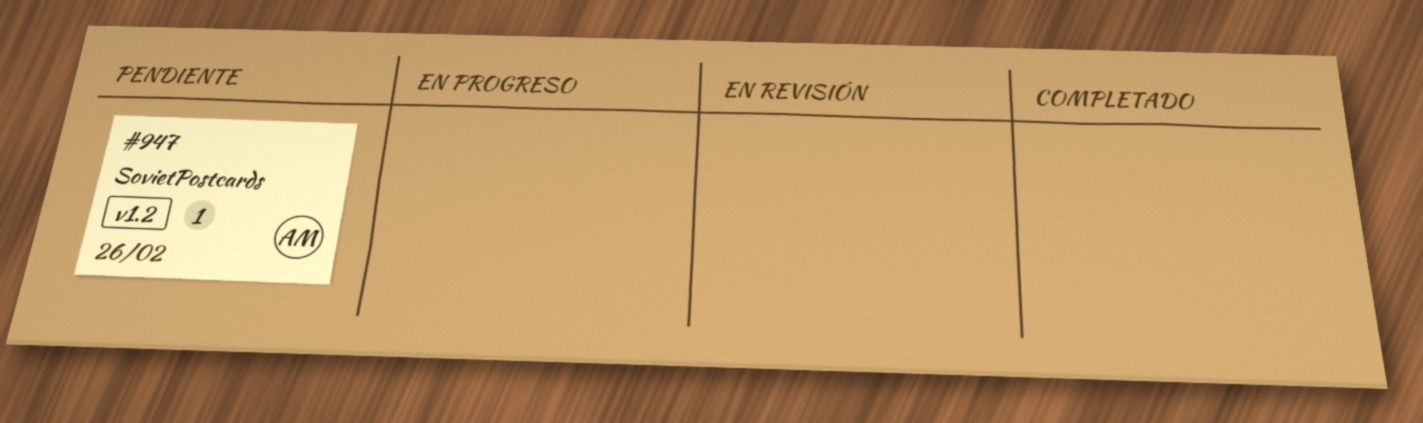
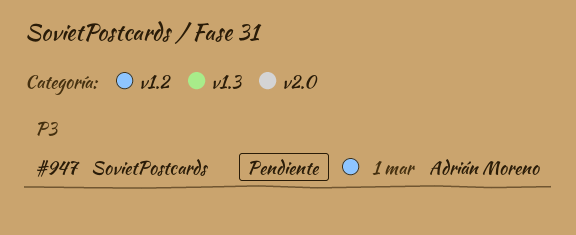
#947, due: Feb 26 -> Mar 1

